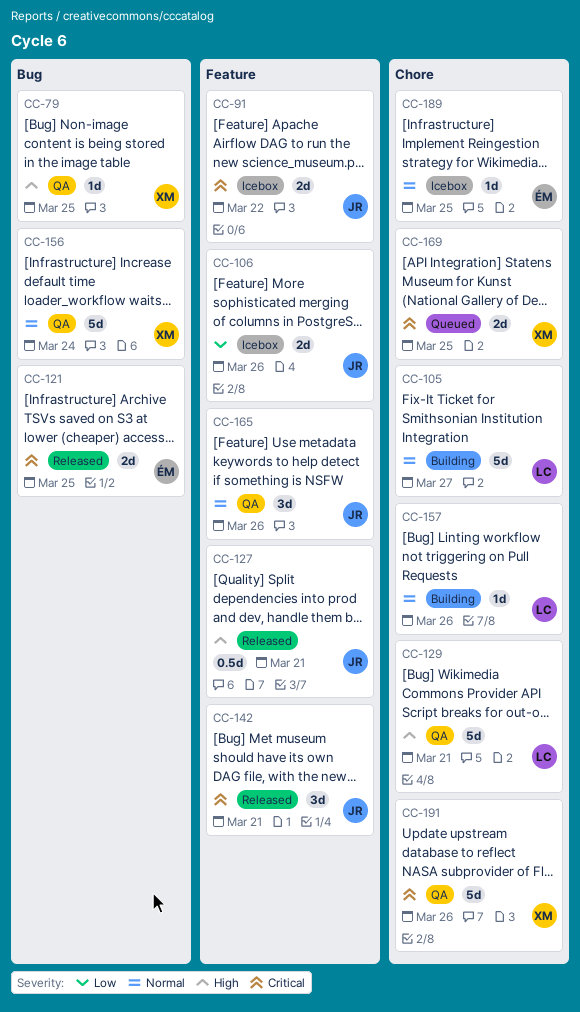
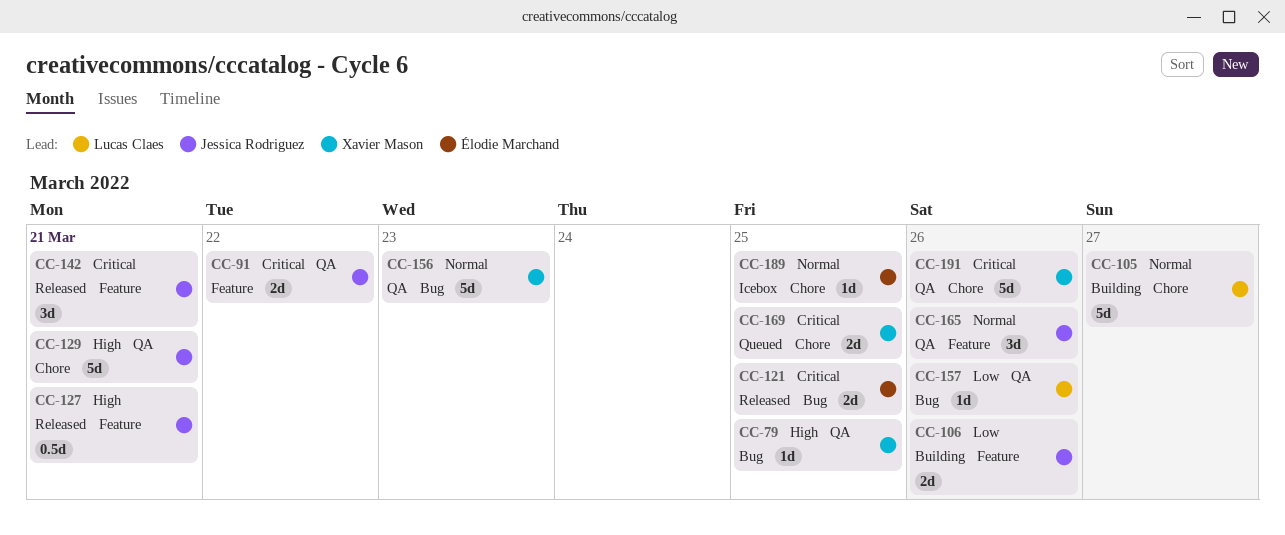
CC-91, status: Icebox -> QA
CC-106, status: Icebox -> Building
CC-129, owner: Lucas Claes -> Jessica Rodriguez
CC-156, due: Mar 24 -> Mar 23
CC-157, status: Building -> QA
CC-157, priority: Normal -> Low
CC-157, label: Chore -> Bug

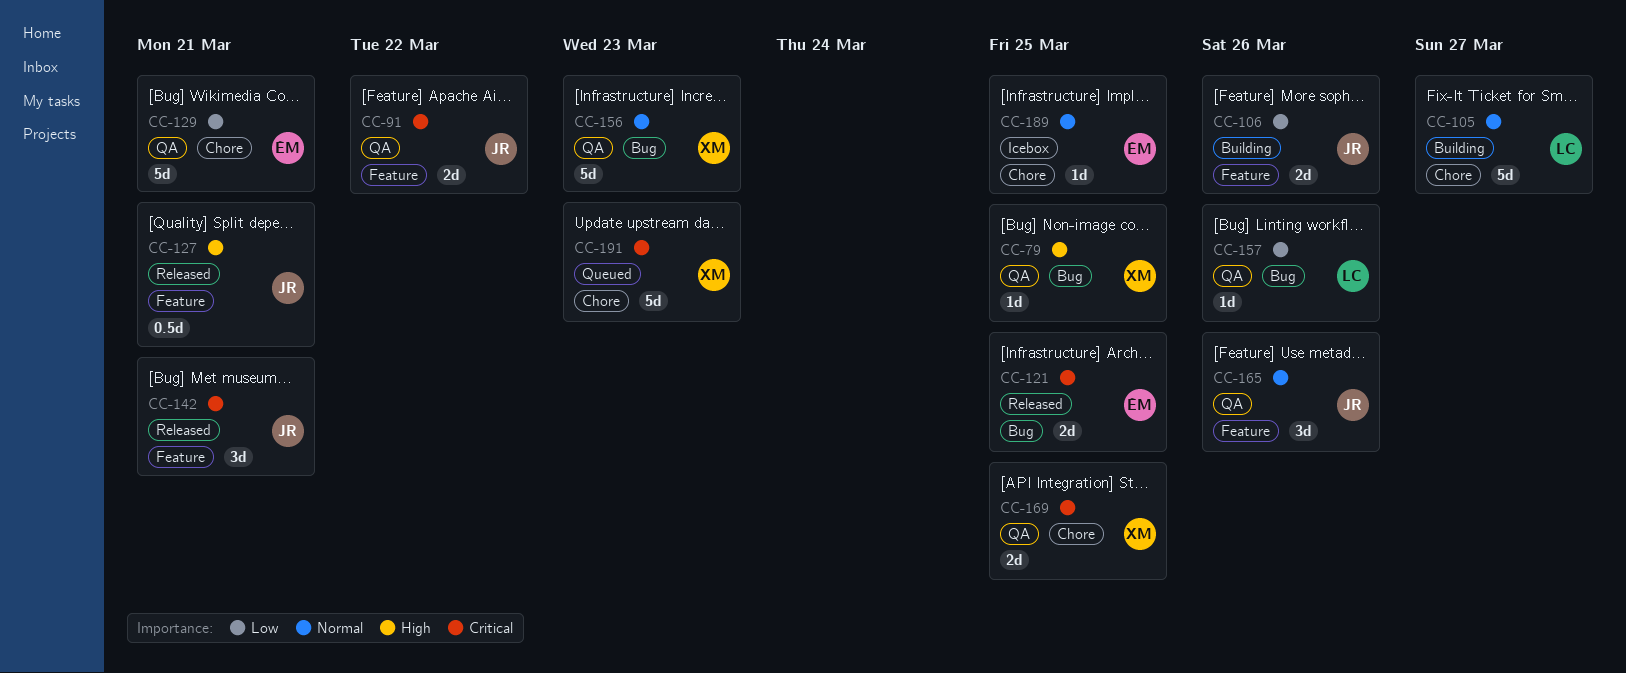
CC-129, owner: Jessica Rodriguez -> Élodie Marchand
CC-129, priority: High -> Low
CC-169, status: Queued -> QA
CC-191, status: QA -> Queued
CC-191, due: Mar 26 -> Mar 23

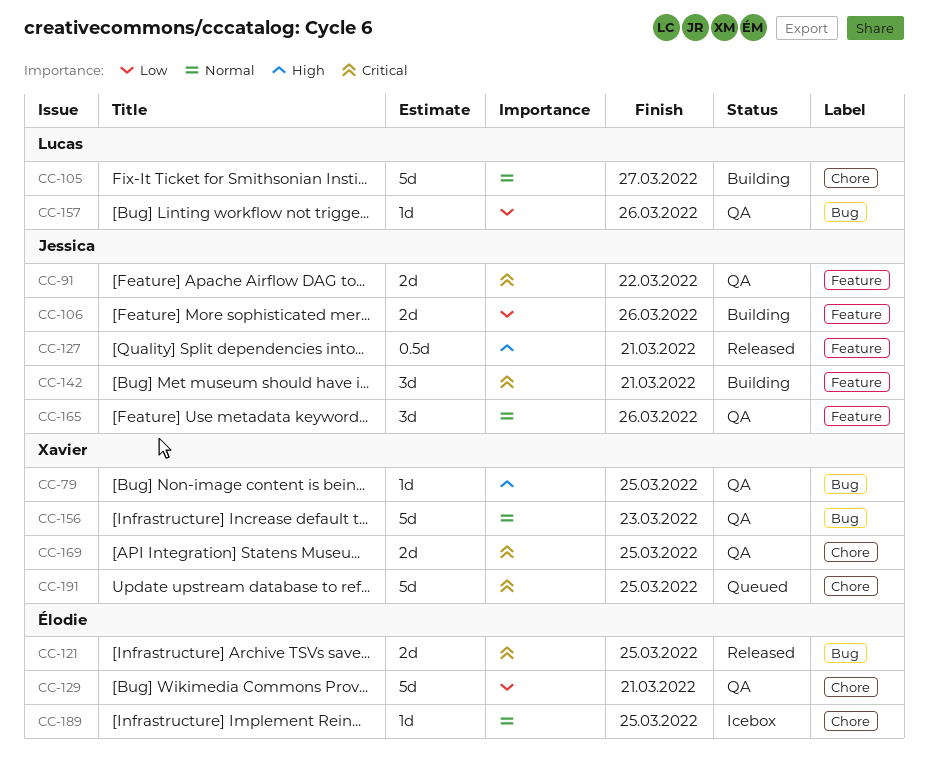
CC-142, status: Released -> Building
CC-191, due: Mar 23 -> Mar 25

